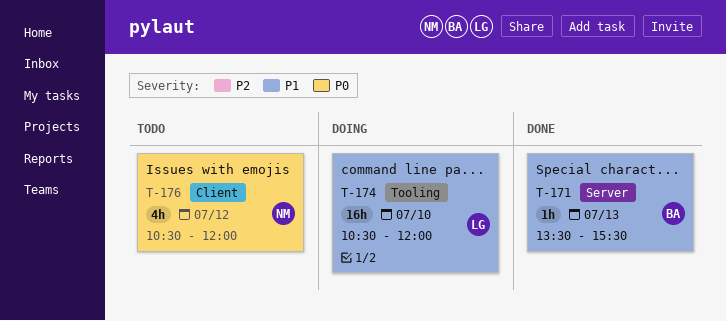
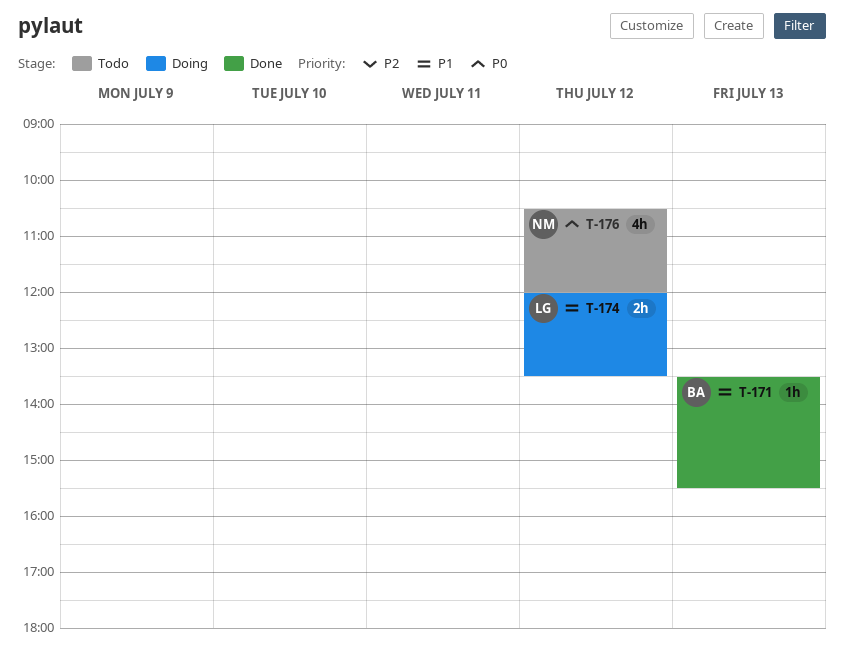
T-174, estimate: 16h -> 2h
T-174, day: Jul 10 -> Jul 12
T-174, begins: 10:30 -> 12:00
T-174, ends: 12:00 -> 13:30

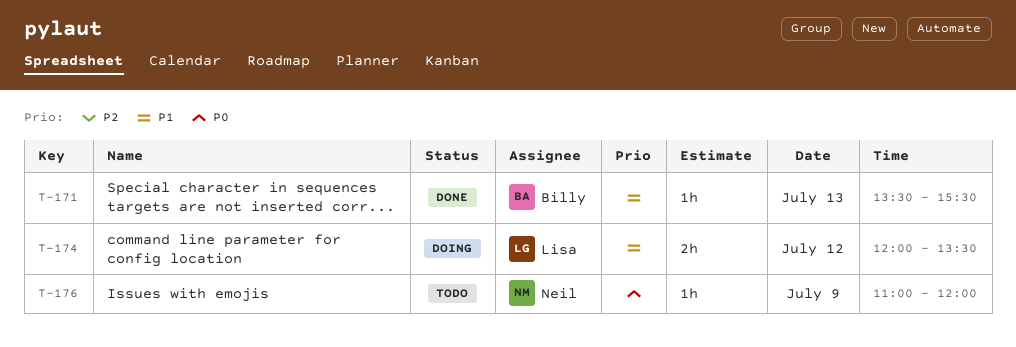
T-176, estimate: 4h -> 1h
T-176, day: Jul 12 -> Jul 9
T-176, begins: 10:30 -> 11:00

